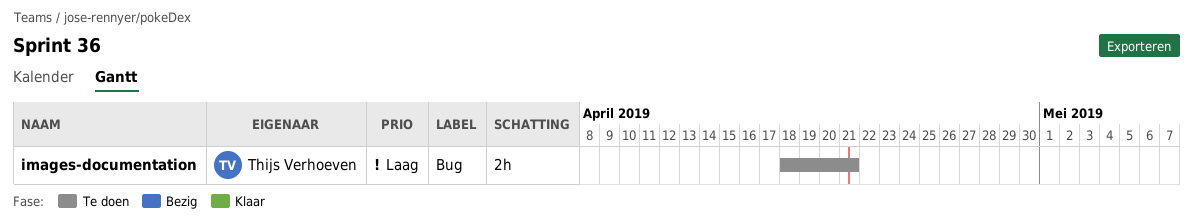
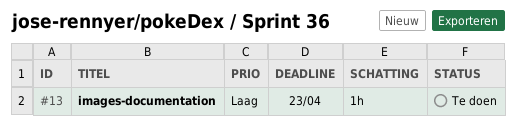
images-documentation, estimate: 2h -> 1h
images-documentation, due: Apr 21 -> Apr 23

